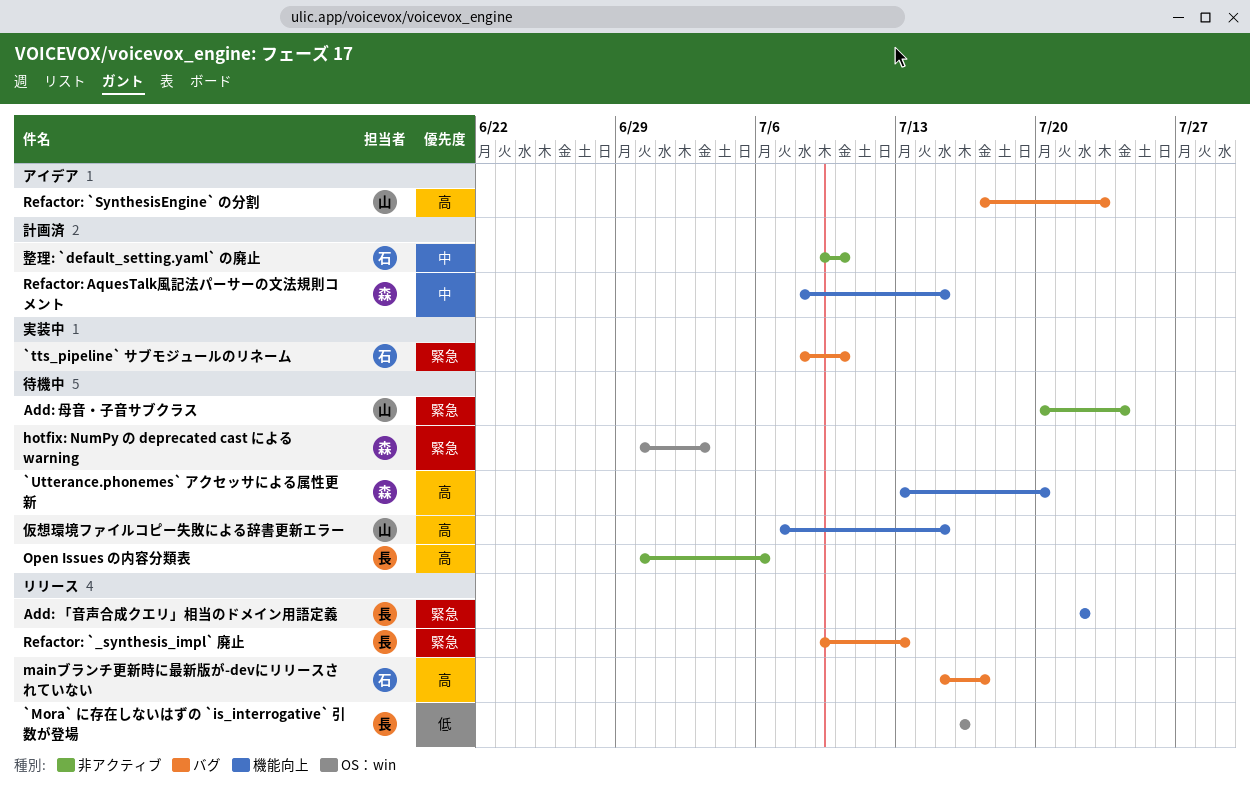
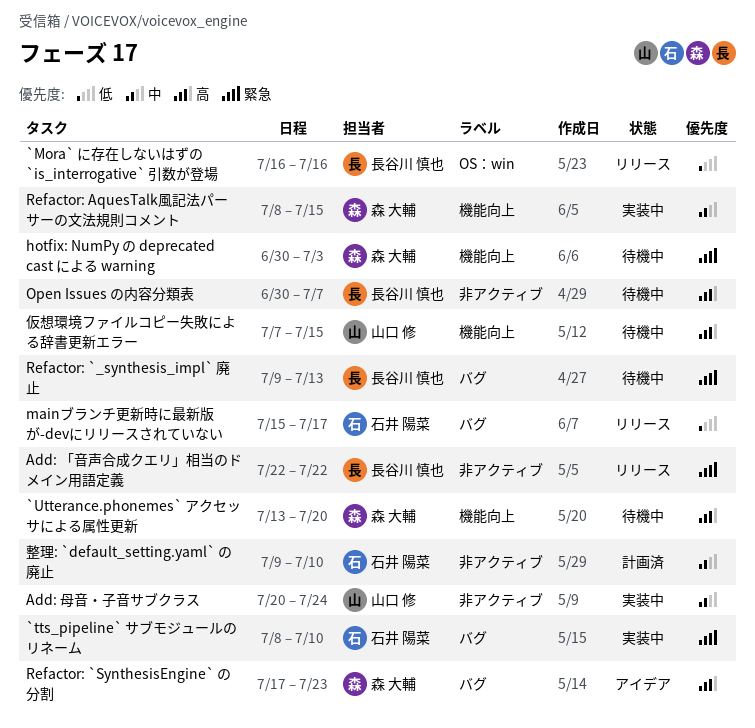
Add: 「音声合成クエリ」相当のドメイン用語定義, label: 機能向上 -> 非アクティブ
Add: 母音・子音サブクラス, status: 待機中 -> 実装中
Add: 母音・子音サブクラス, priority: 緊急 -> 中
hotfix: NumPy の deprecated cast による warning, label: OS：win -> 機能向上
mainブランチ更新時に最新版が-devにリリースされていない, priority: 高 -> 低
Open Issues の内容分類表, due: Jul 6 -> Jul 7
Refactor: `_synthesis_impl` 廃止, status: リリース -> 待機中
Refactor: `SynthesisEngine` の分割, owner: 山口 修 -> 森 大輔
Refactor: AquesTalk風記法パーサーの文法規則コメント, status: 計画済 -> 実装中

